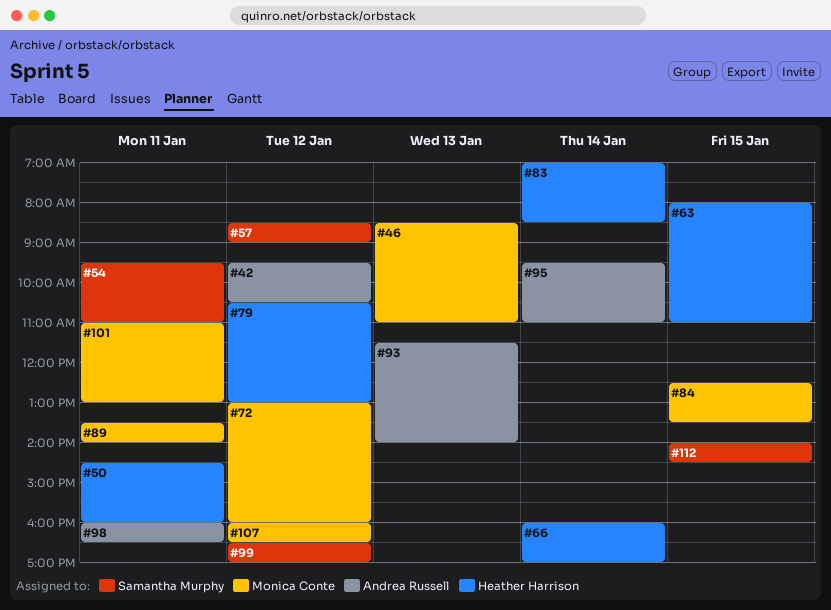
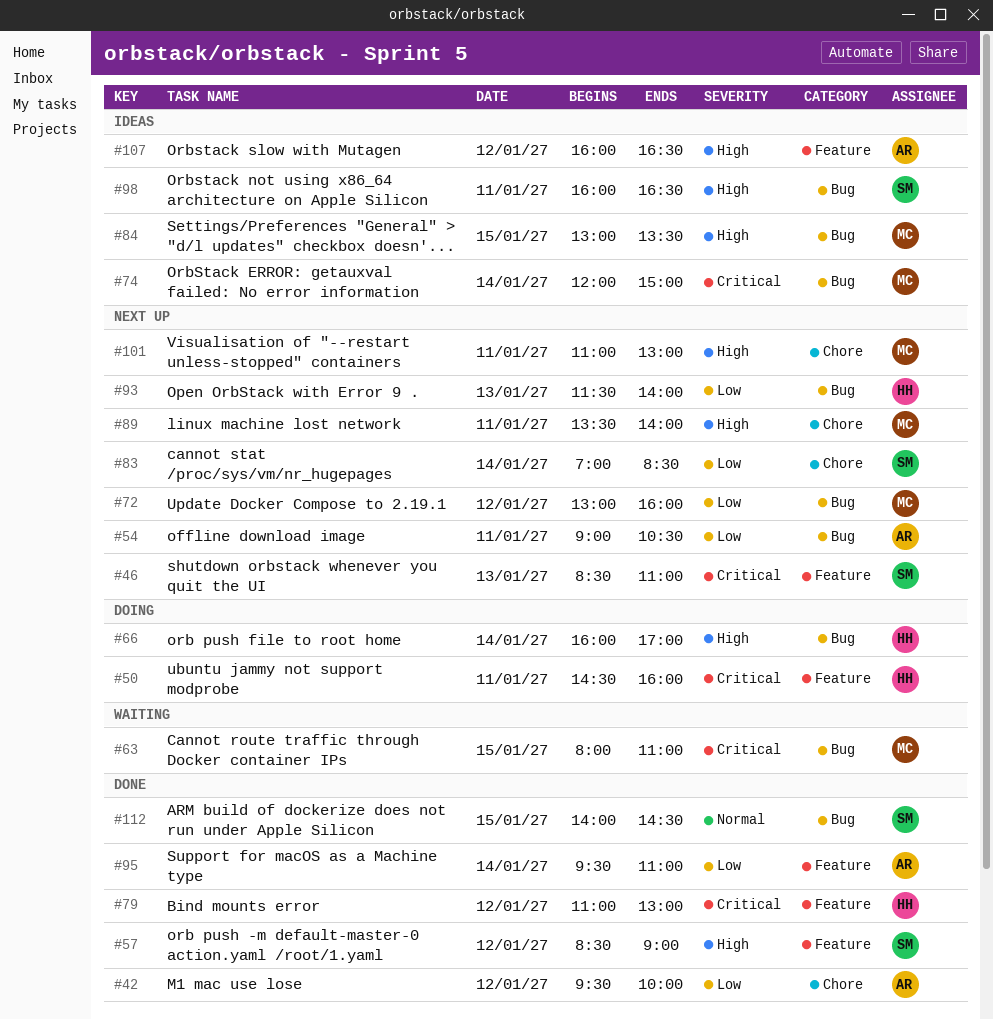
#42, ends: 10:30 -> 10:00
#46, owner: Monica Conte -> Samantha Murphy
#54, owner: Samantha Murphy -> Andrea Russell
#54, begins: 09:30 -> 09:00
#54, ends: 11:00 -> 10:30
#63, owner: Heather Harrison -> Monica Conte
#74: none -> present
#79, begins: 10:30 -> 11:00
#83, owner: Heather Harrison -> Samantha Murphy
#84, begins: 12:30 -> 13:00
#93, owner: Andrea Russell -> Heather Harrison
#98, owner: Andrea Russell -> Samantha Murphy
#99: present -> none
#107, owner: Monica Conte -> Andrea Russell

